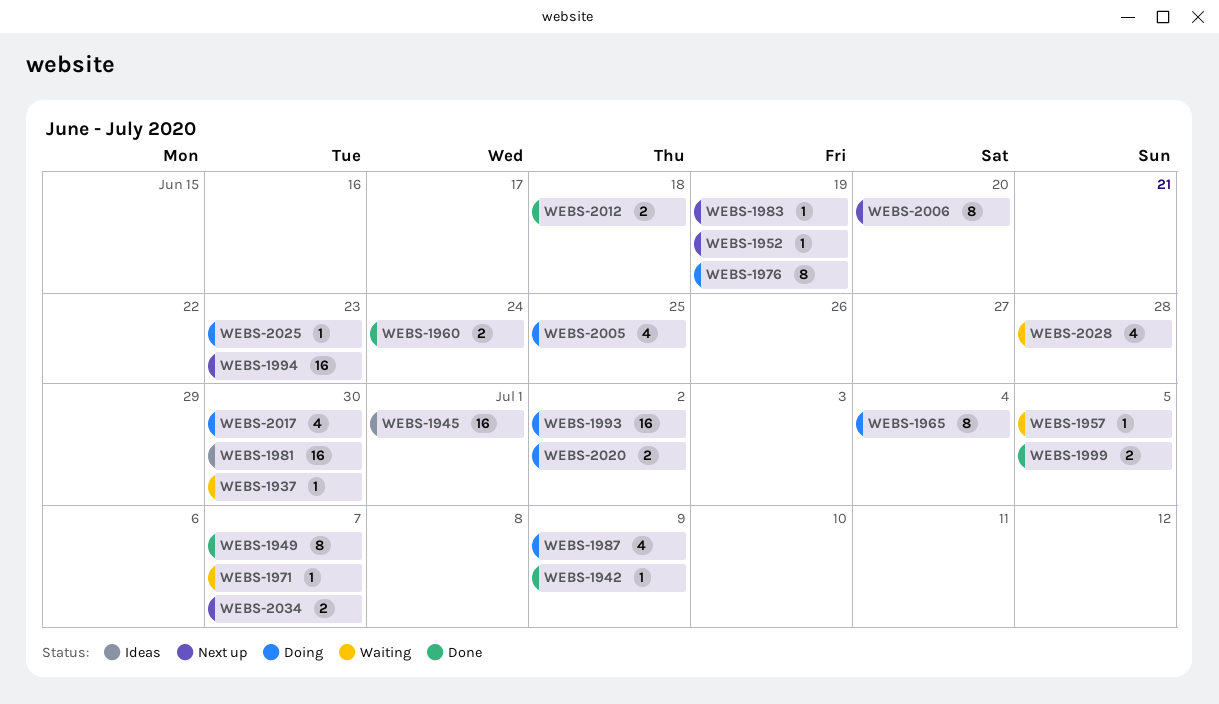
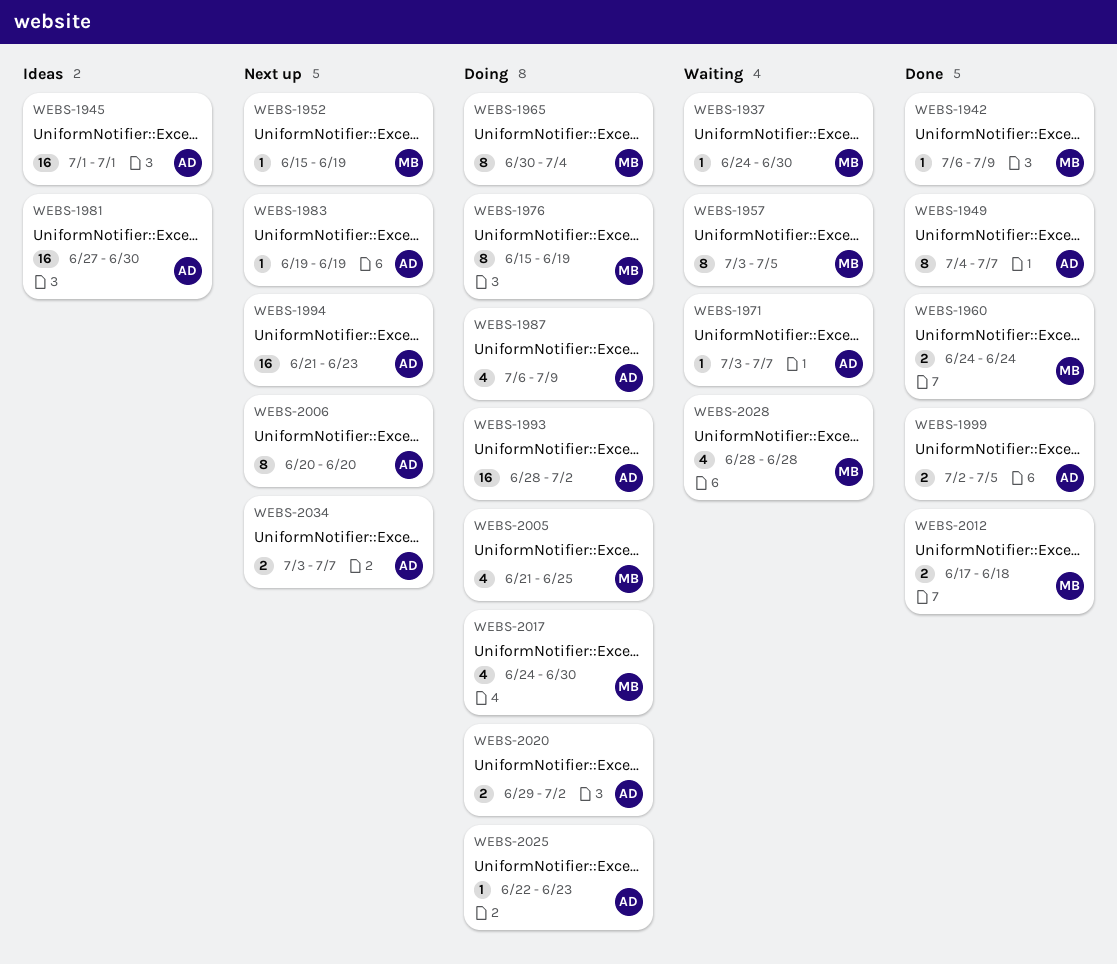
WEBS-1957, estimate: 1 -> 8

